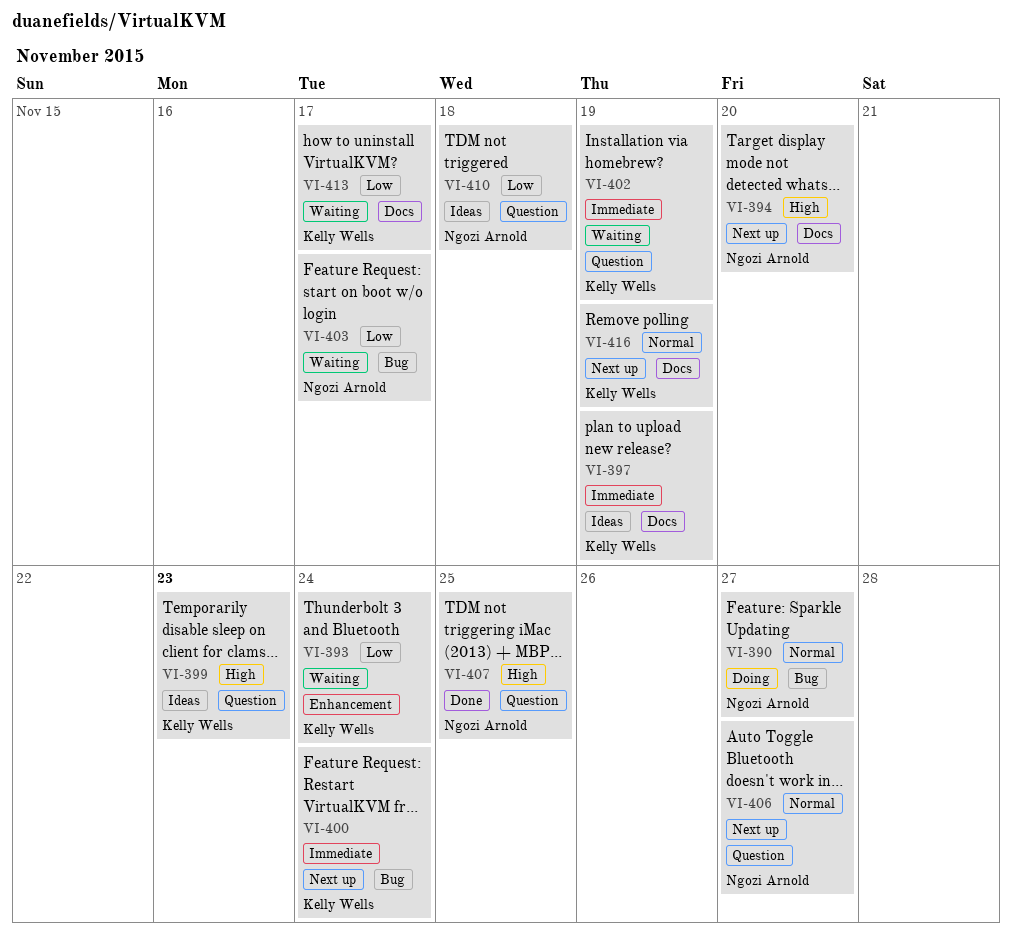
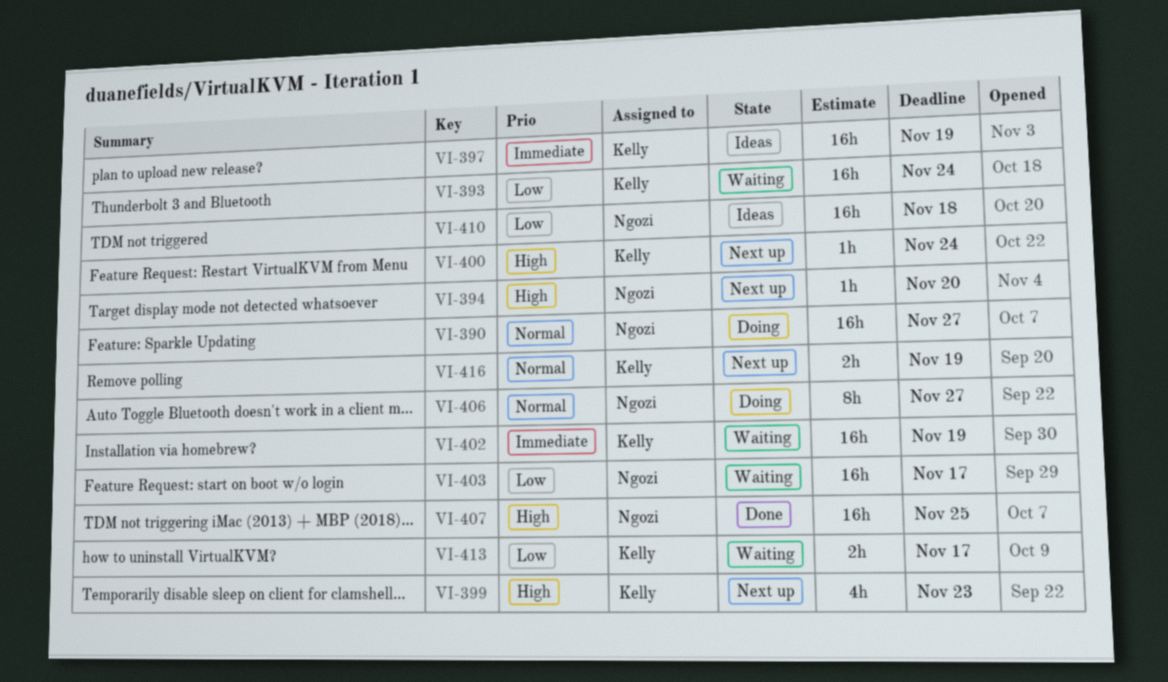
VI-399, status: Ideas -> Next up
VI-400, priority: Immediate -> High
VI-406, status: Next up -> Doing

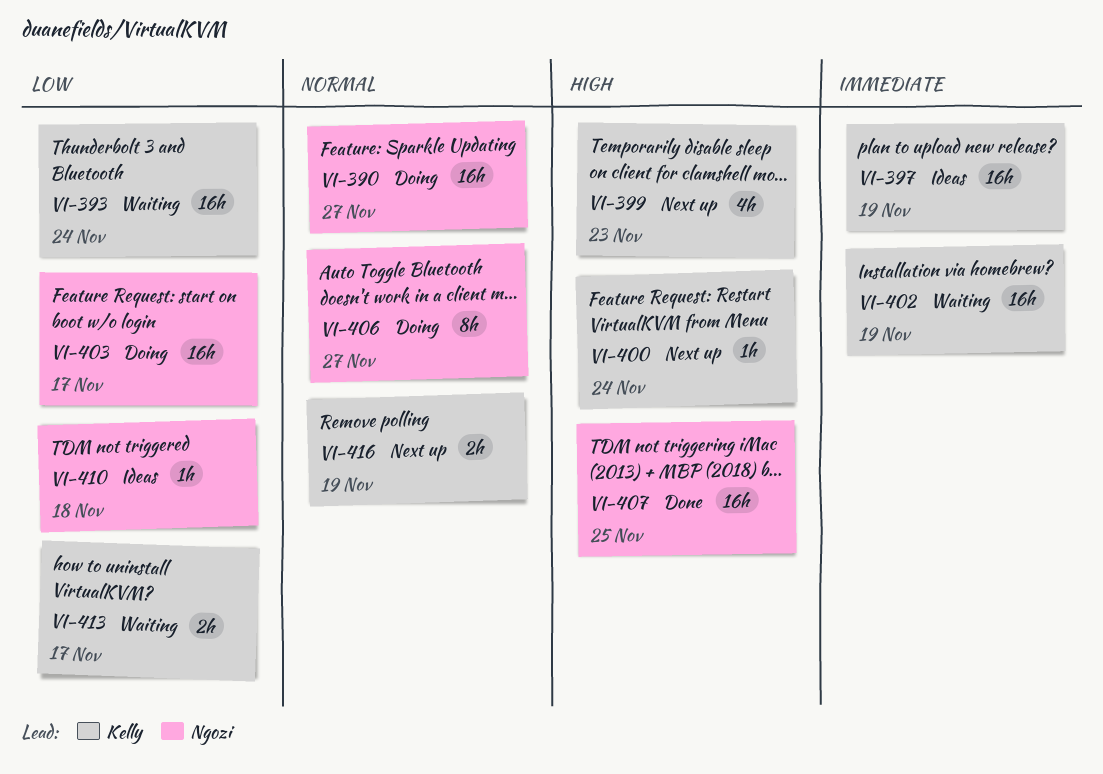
VI-394: present -> none
VI-403, status: Waiting -> Doing
VI-410, estimate: 16h -> 1h

